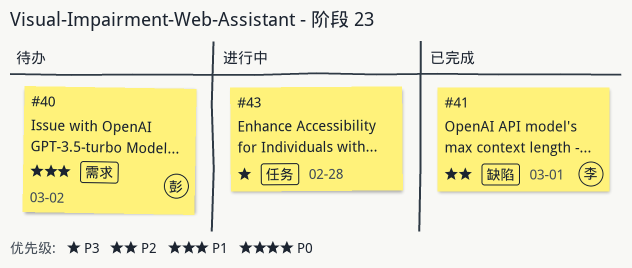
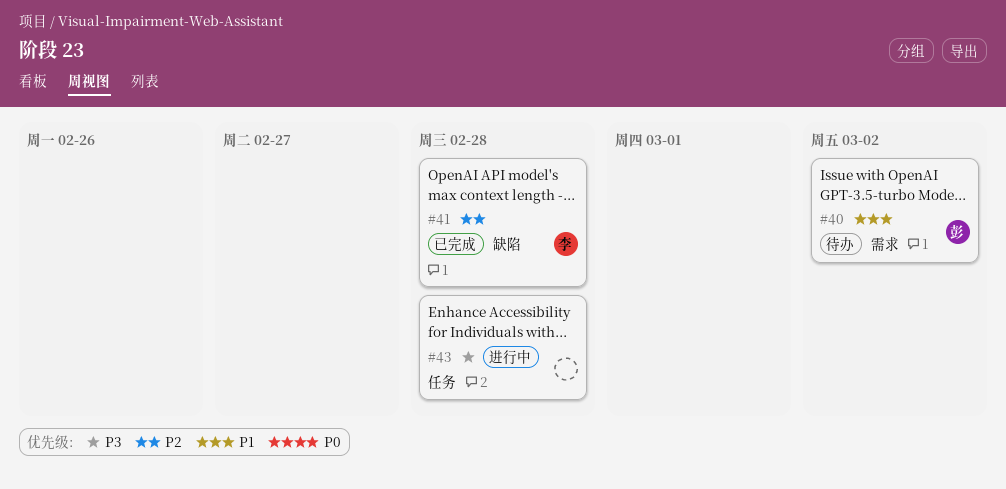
#41, due: Mar 1 -> Feb 28

